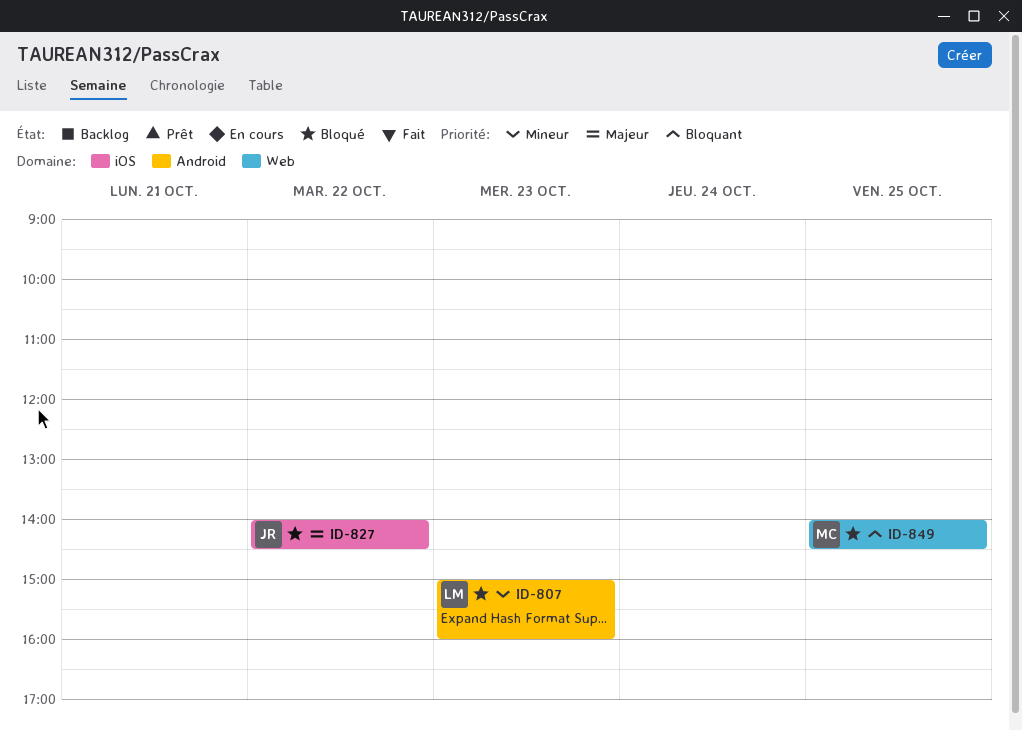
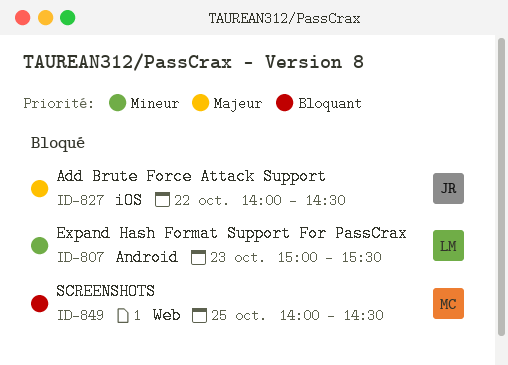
ID-807, ends: 16:00 -> 15:30

